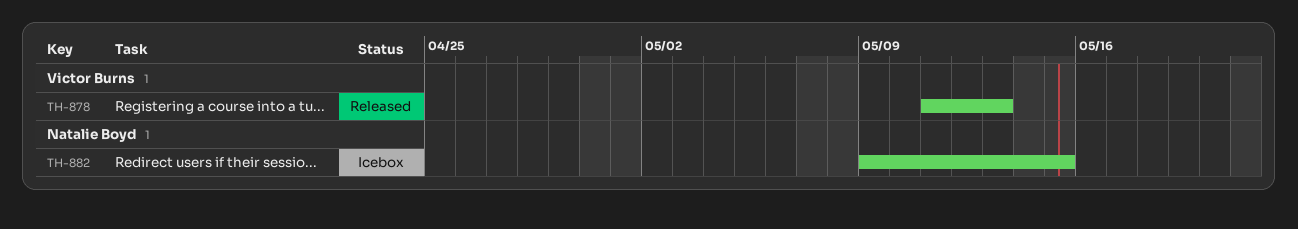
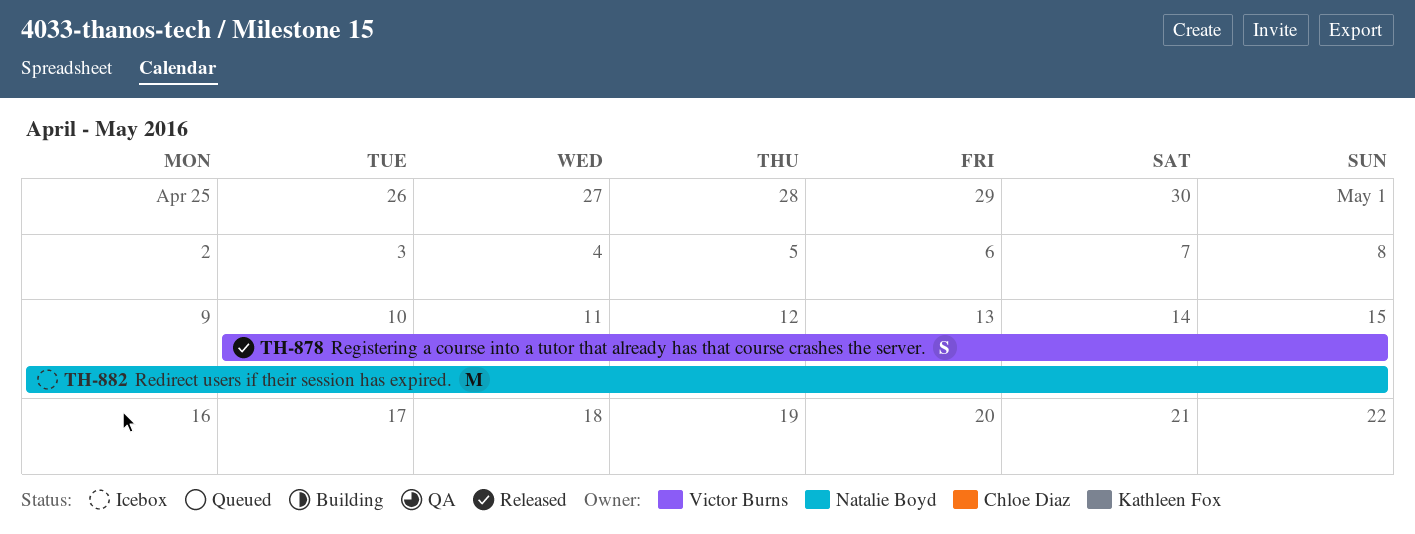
TH-878, start: May 11 -> May 10
TH-878, due: May 13 -> May 15

